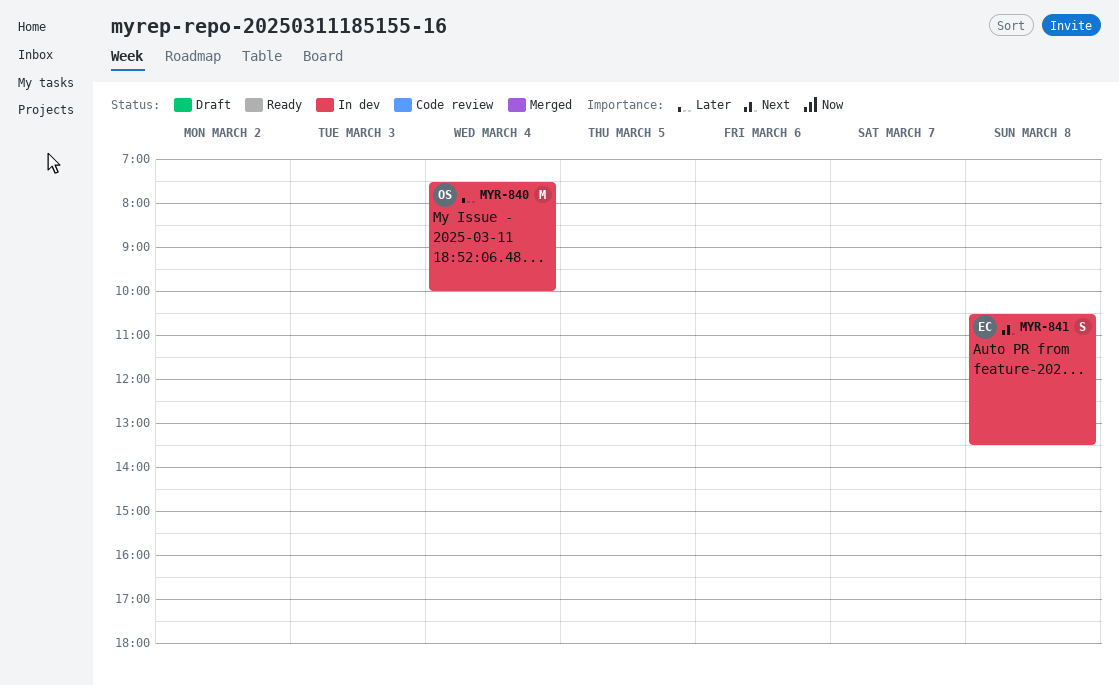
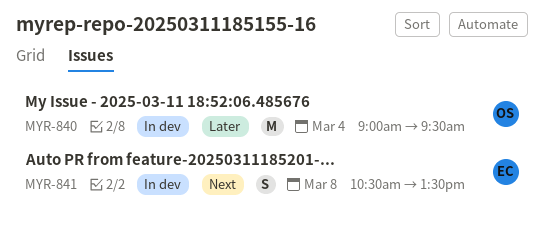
MYR-840, begins: 07:30 -> 09:00
MYR-840, ends: 10:00 -> 09:30

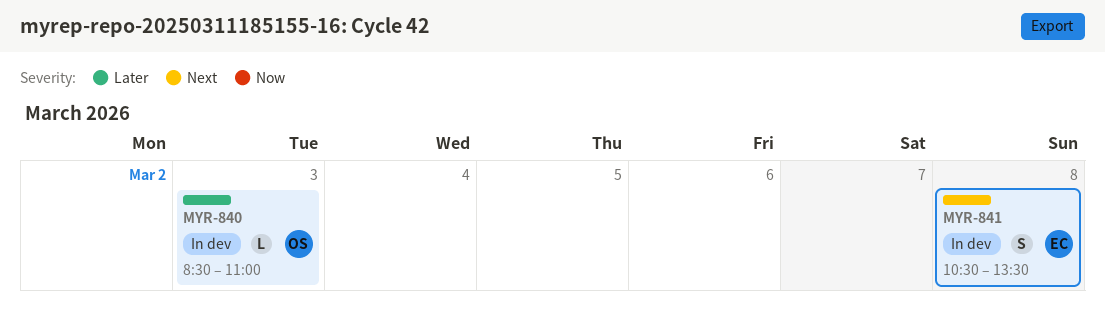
MYR-840, estimate: M -> L
MYR-840, day: Mar 4 -> Mar 3
MYR-840, begins: 09:00 -> 08:30
MYR-840, ends: 09:30 -> 11:00

